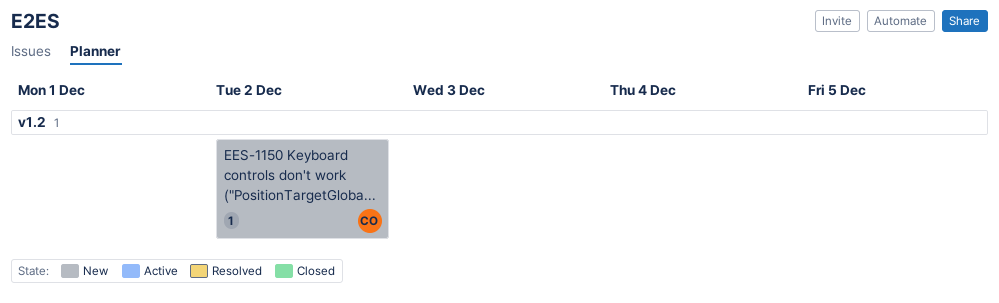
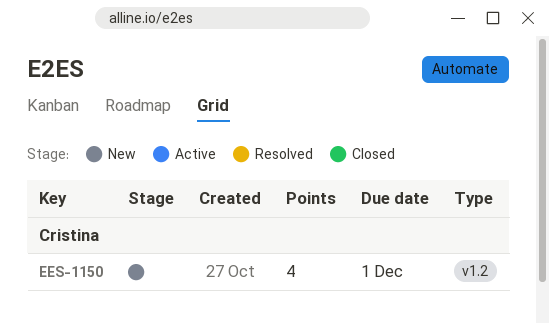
EES-1150, estimate: 1 -> 4
EES-1150, due: Dec 2 -> Dec 1

